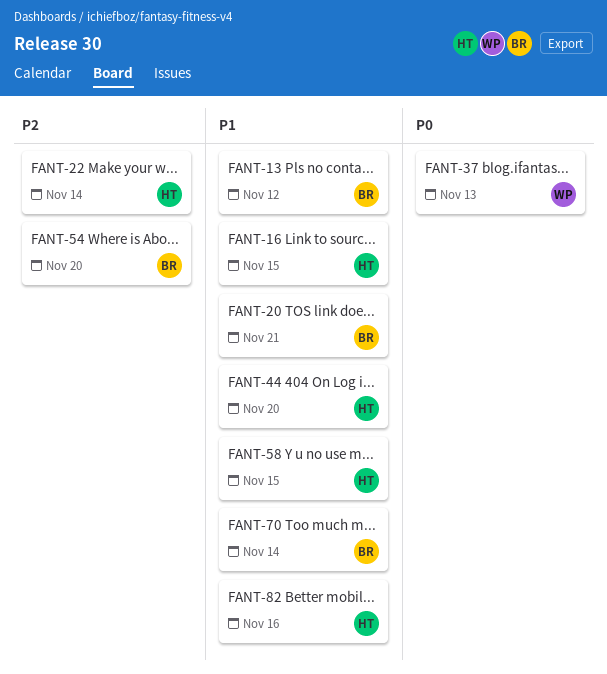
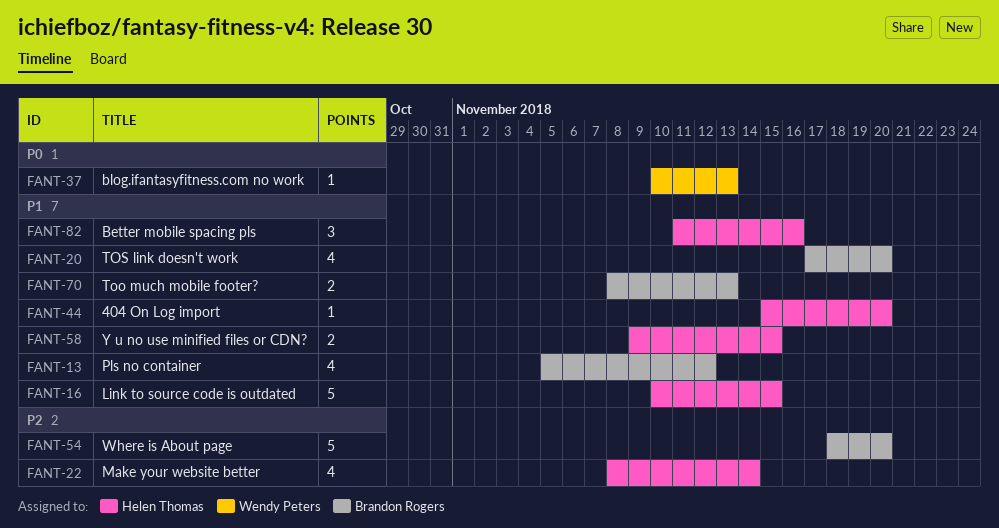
FANT-20, due: Nov 21 -> Nov 20
FANT-70, due: Nov 14 -> Nov 13

